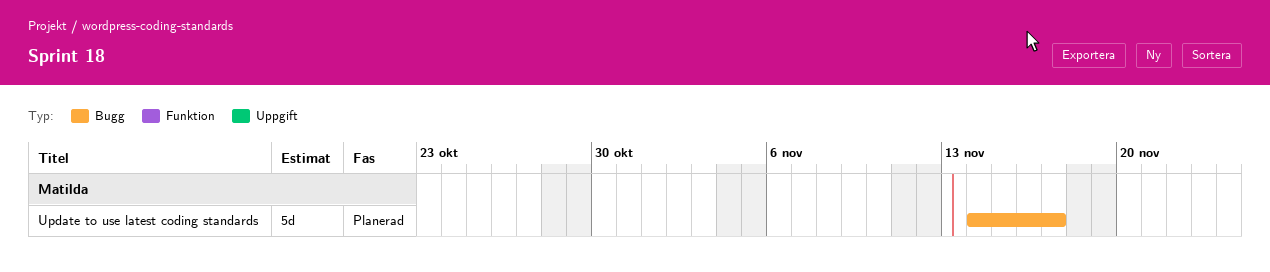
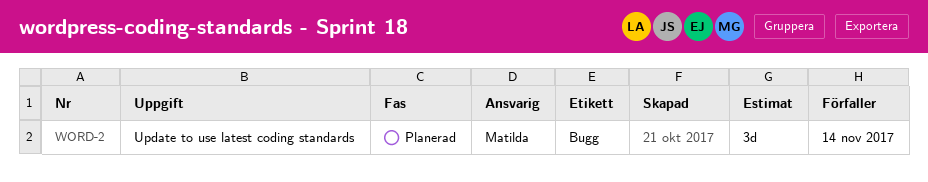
Update to use latest coding standards, estimate: 5d -> 3d
Update to use latest coding standards, due: Nov 17 -> Nov 14

